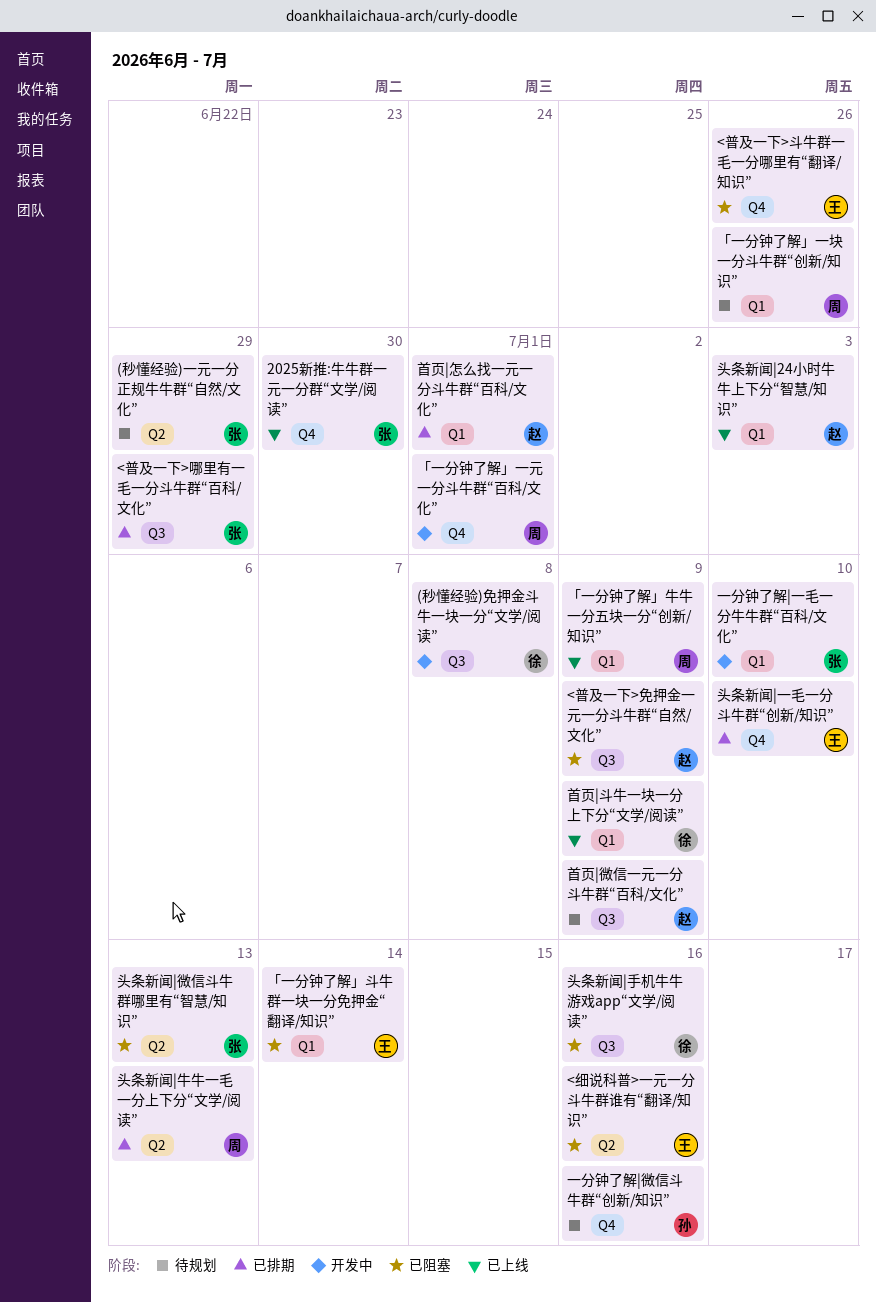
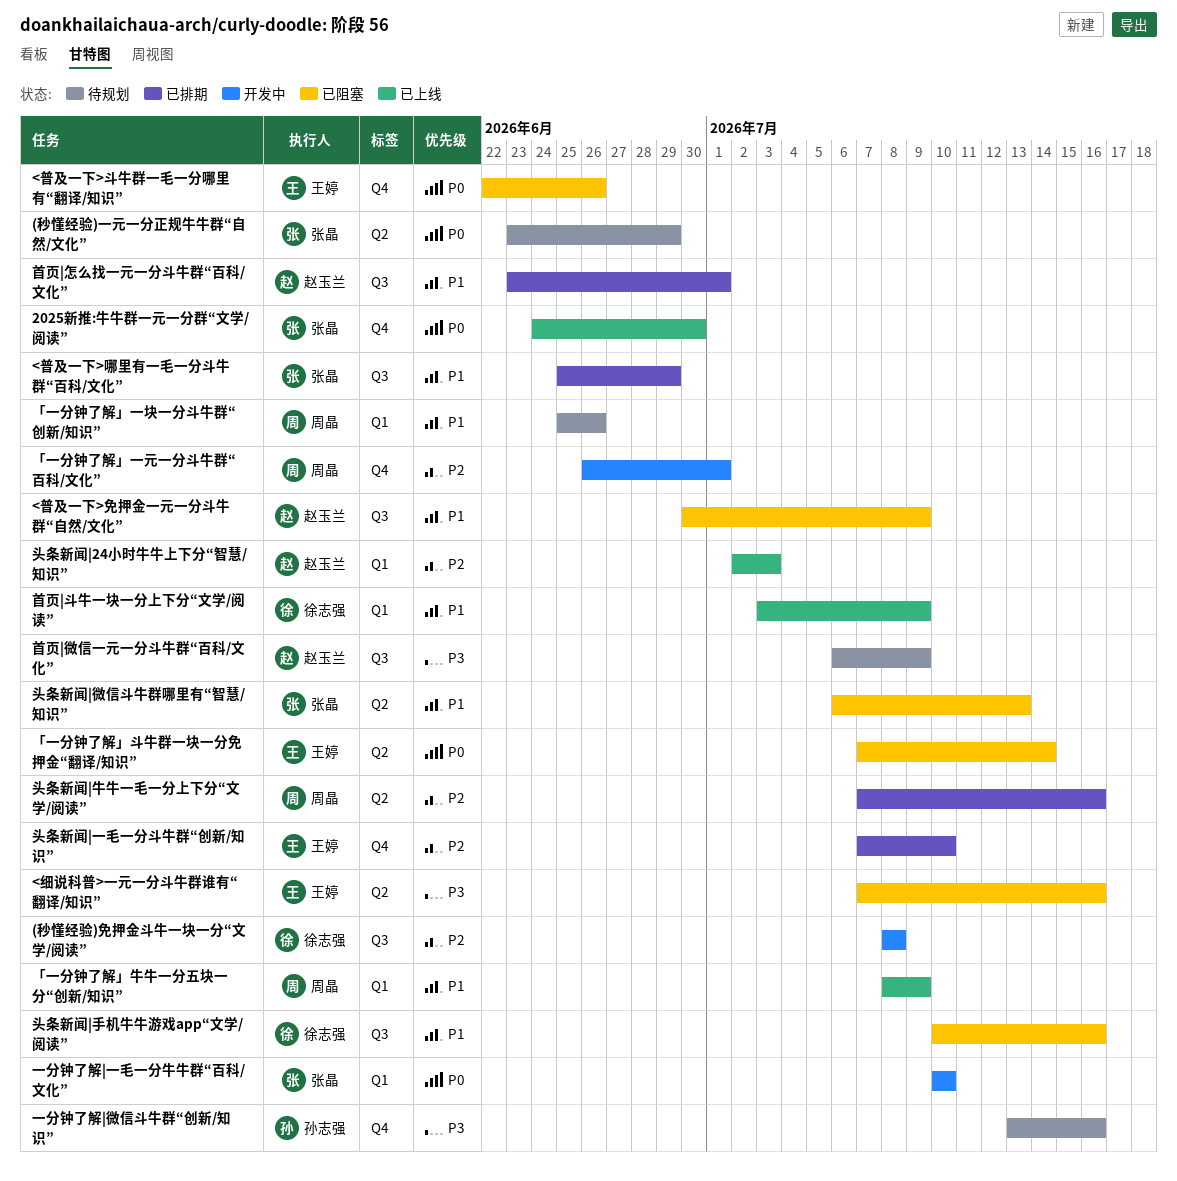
「一分钟了解」斗牛群一块一分免押金“翻译/知识”, label: Q1 -> Q2
头条新闻|牛牛一毛一分上下分“文学/阅读”, due: Jul 13 -> Jul 16
首页|怎么找一元一分斗牛群“百科/文化”, label: Q1 -> Q3

